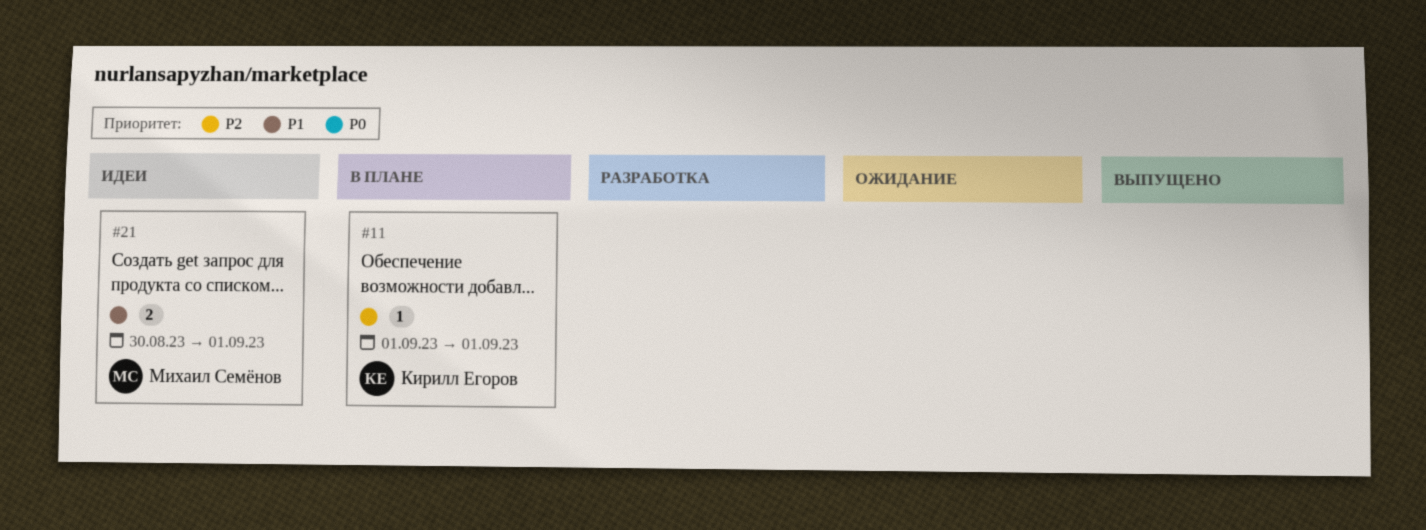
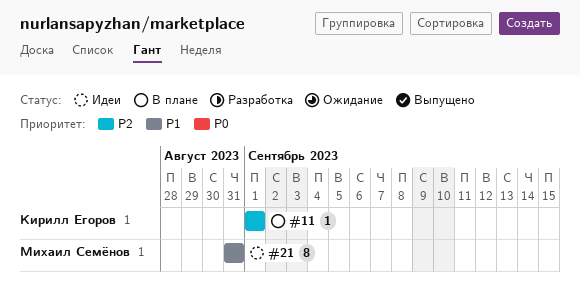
#21, estimate: 2 -> 8
#21, start: Aug 30 -> Aug 31
#21, due: Sep 1 -> Aug 31

